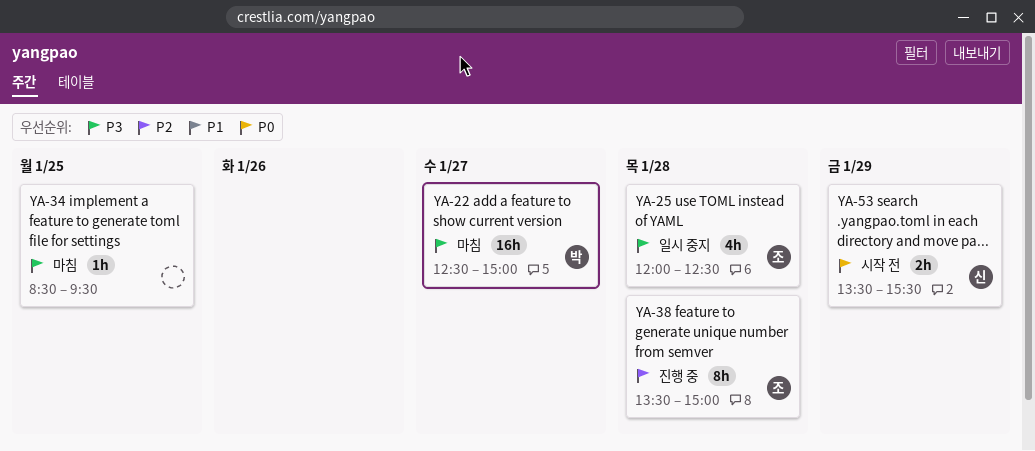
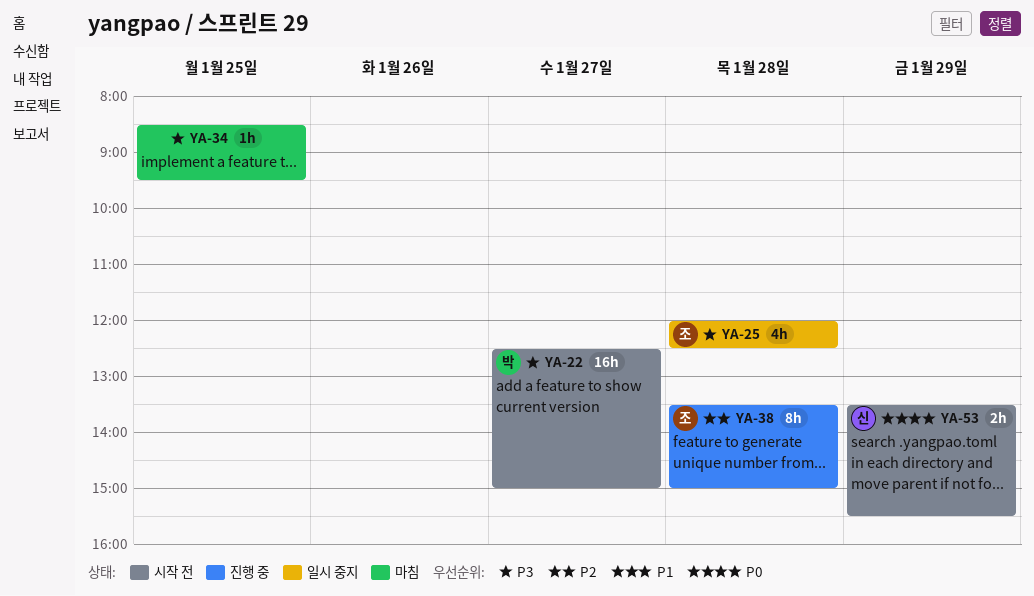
YA-22, status: 마침 -> 시작 전

